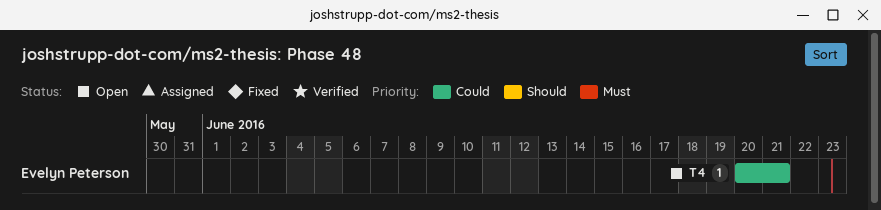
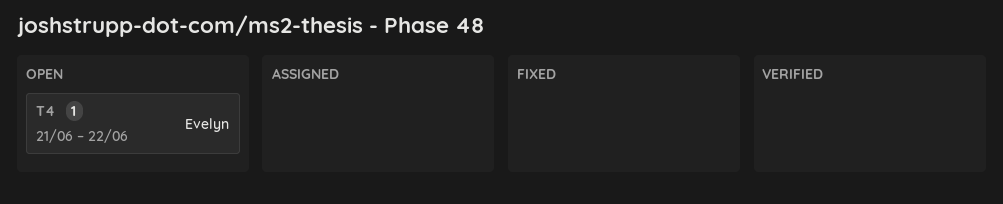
T4, start: Jun 20 -> Jun 21
T4, due: Jun 21 -> Jun 22

